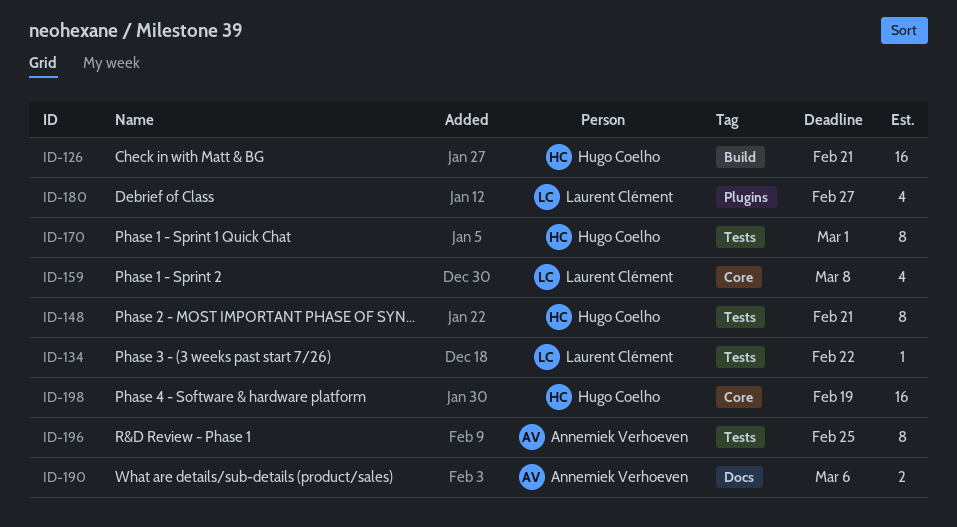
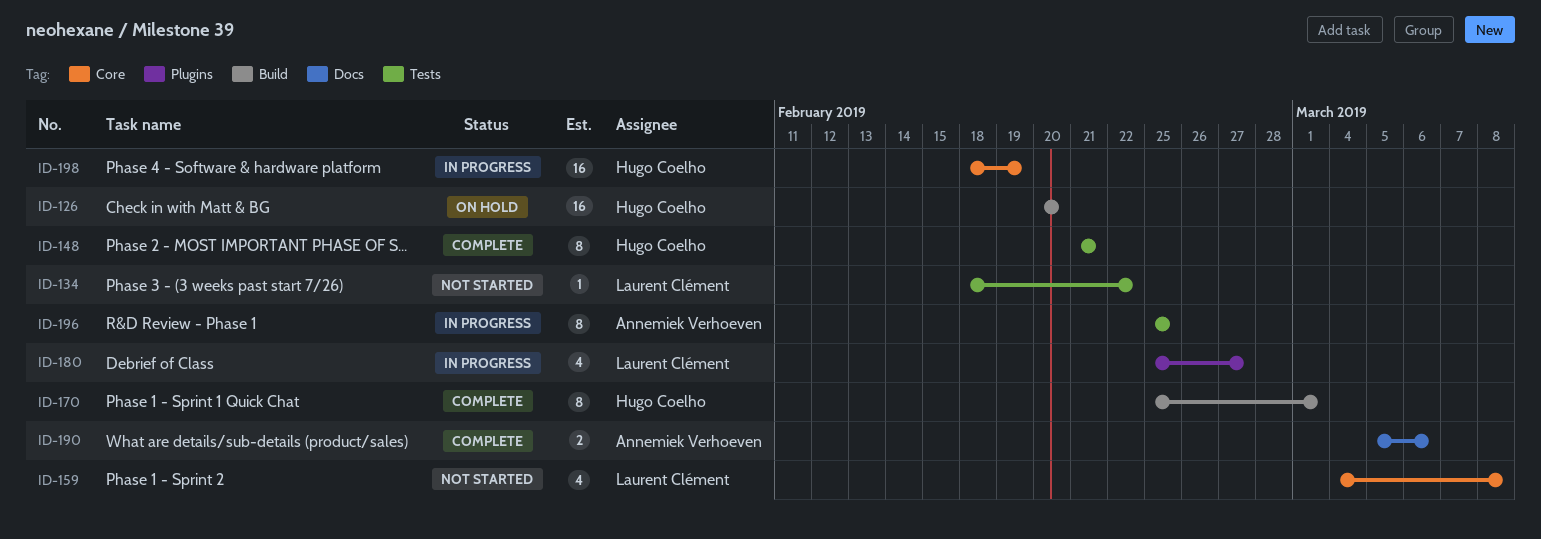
ID-126, due: Feb 21 -> Feb 20
ID-170, label: Tests -> Build

